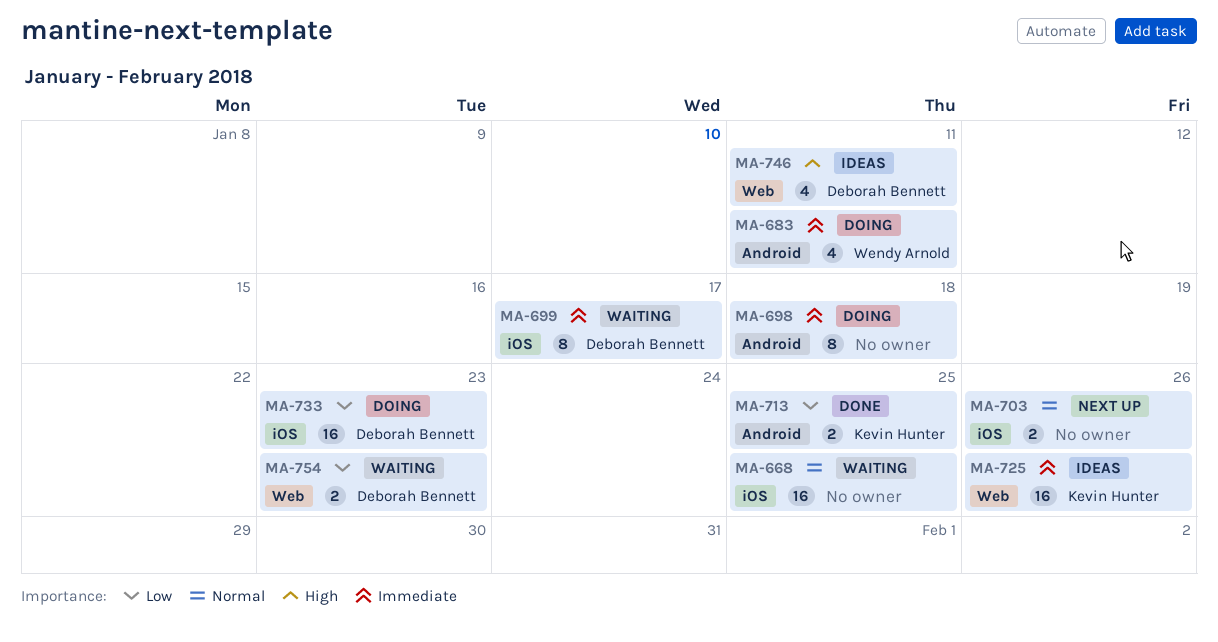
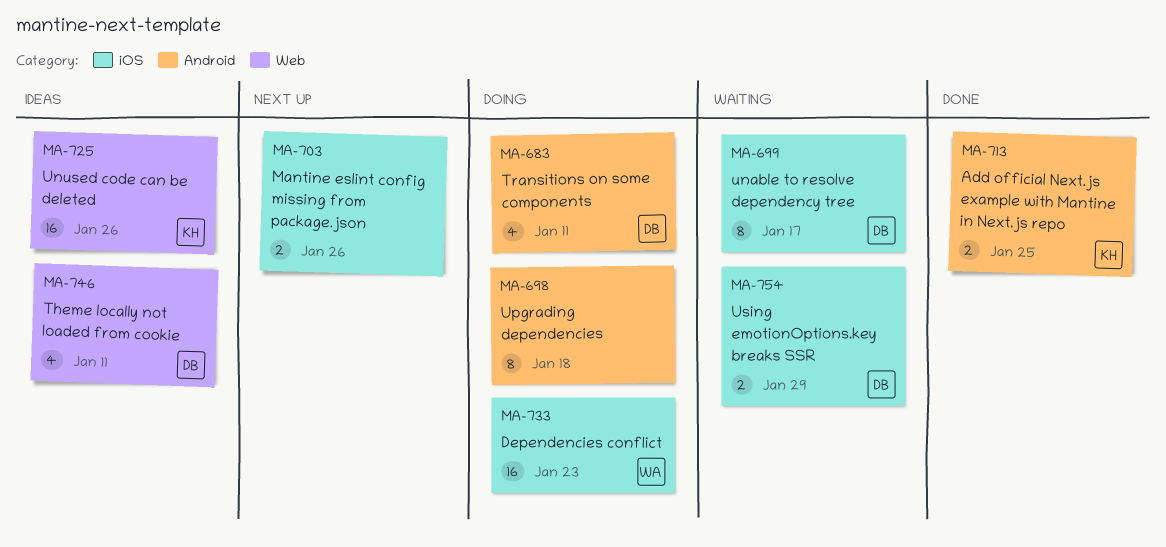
MA-668: present -> none
MA-683, owner: Wendy Arnold -> Deborah Bennett
MA-733, owner: Deborah Bennett -> Wendy Arnold
MA-754, label: Web -> iOS
MA-754, due: Jan 23 -> Jan 29

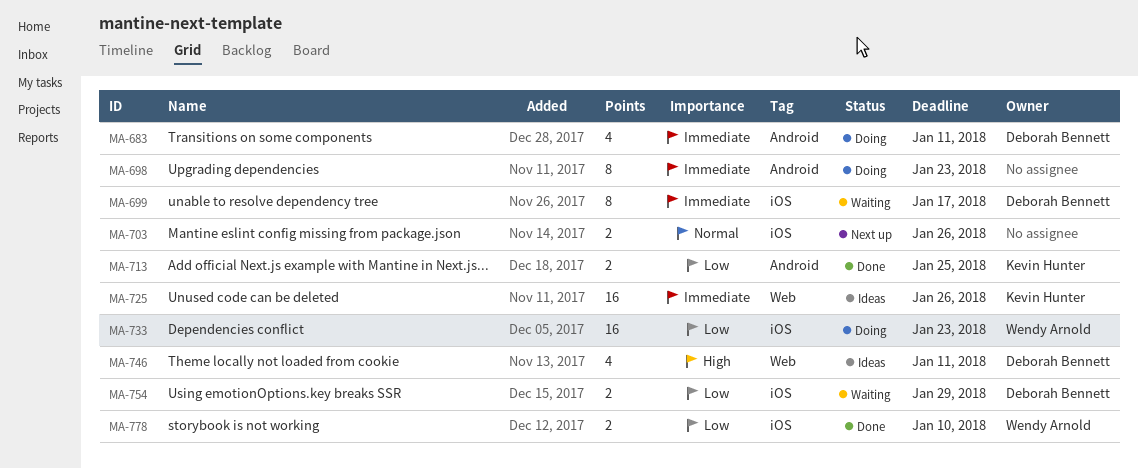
MA-698, due: Jan 18 -> Jan 23
MA-778: none -> present

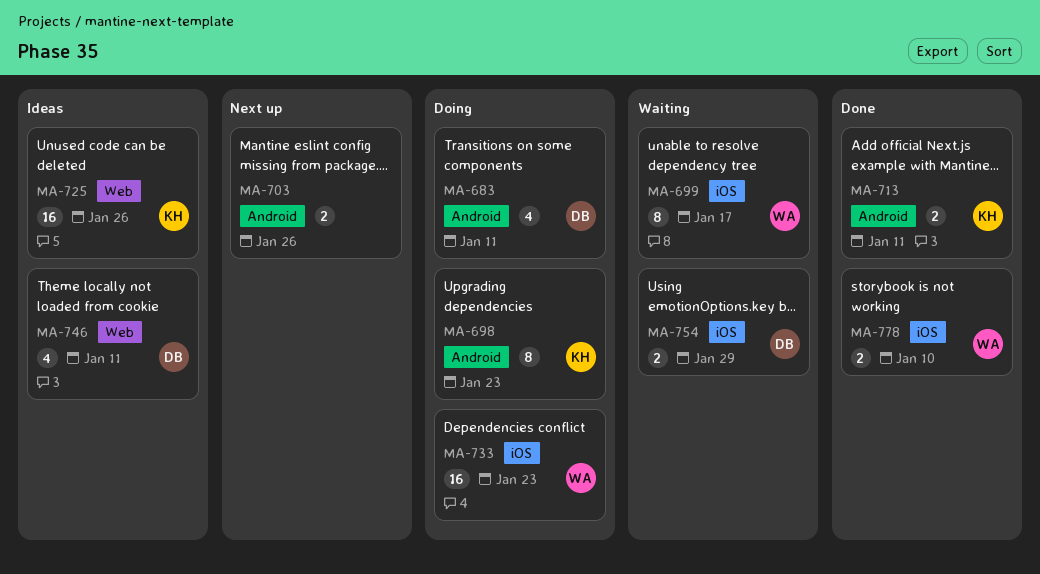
MA-698, owner: none -> Kevin Hunter
MA-699, owner: Deborah Bennett -> Wendy Arnold
MA-703, label: iOS -> Android
MA-713, due: Jan 25 -> Jan 11

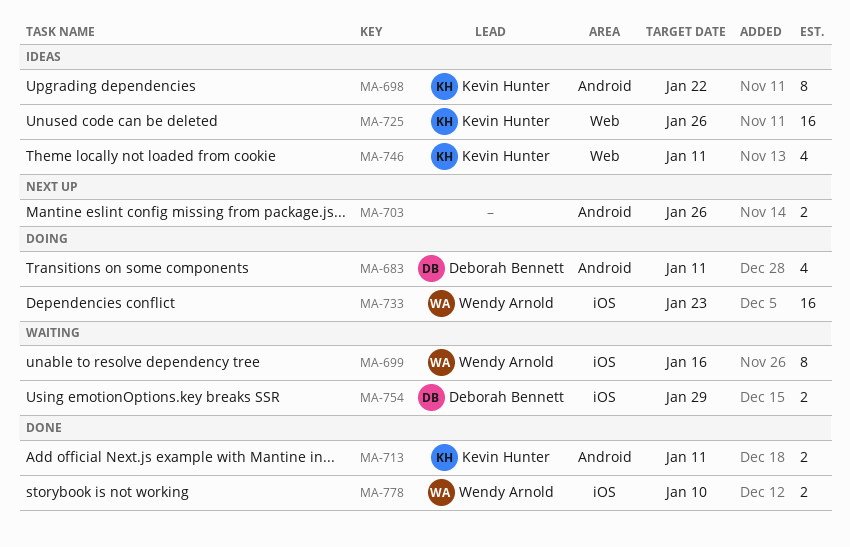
MA-698, status: Doing -> Ideas
MA-698, due: Jan 23 -> Jan 22
MA-699, due: Jan 17 -> Jan 16
MA-746, owner: Deborah Bennett -> Kevin Hunter

